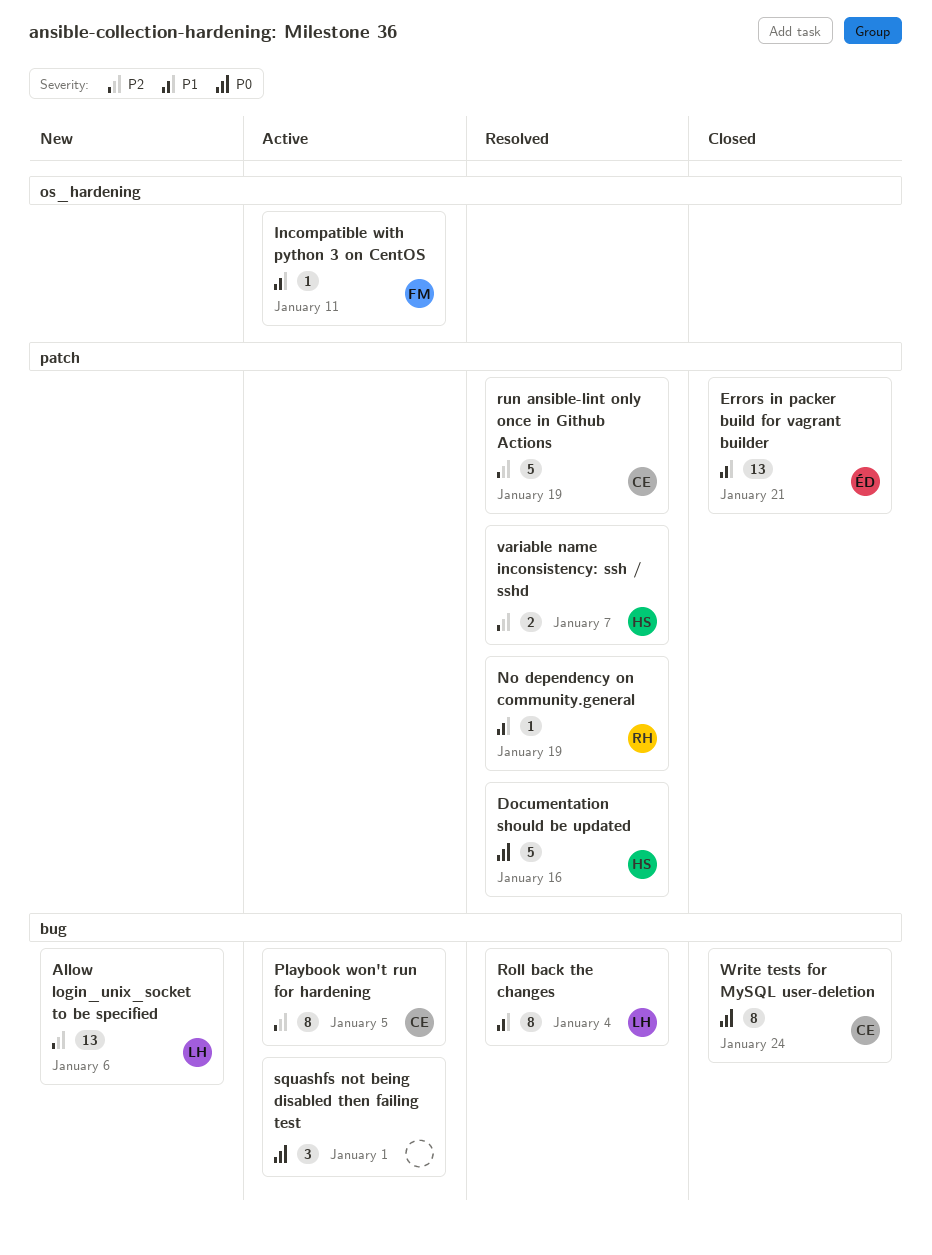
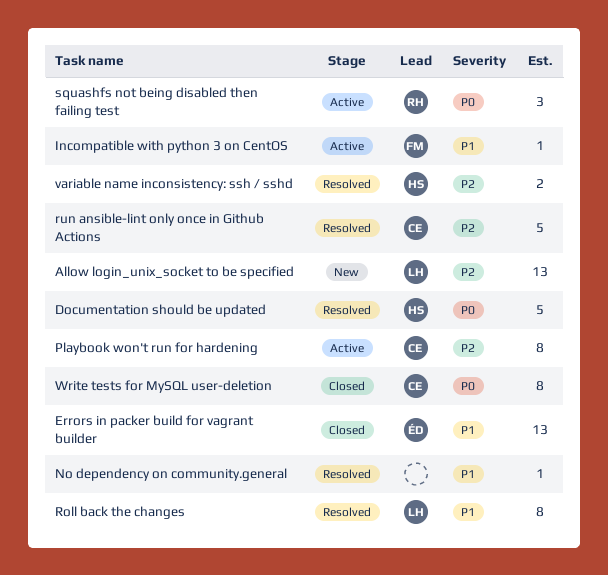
No dependency on community.general, owner: RH -> none
squashfs not being disabled then failing test, owner: none -> RH

